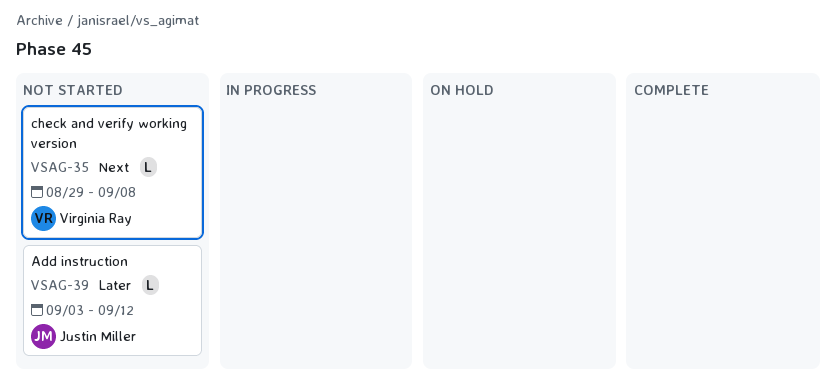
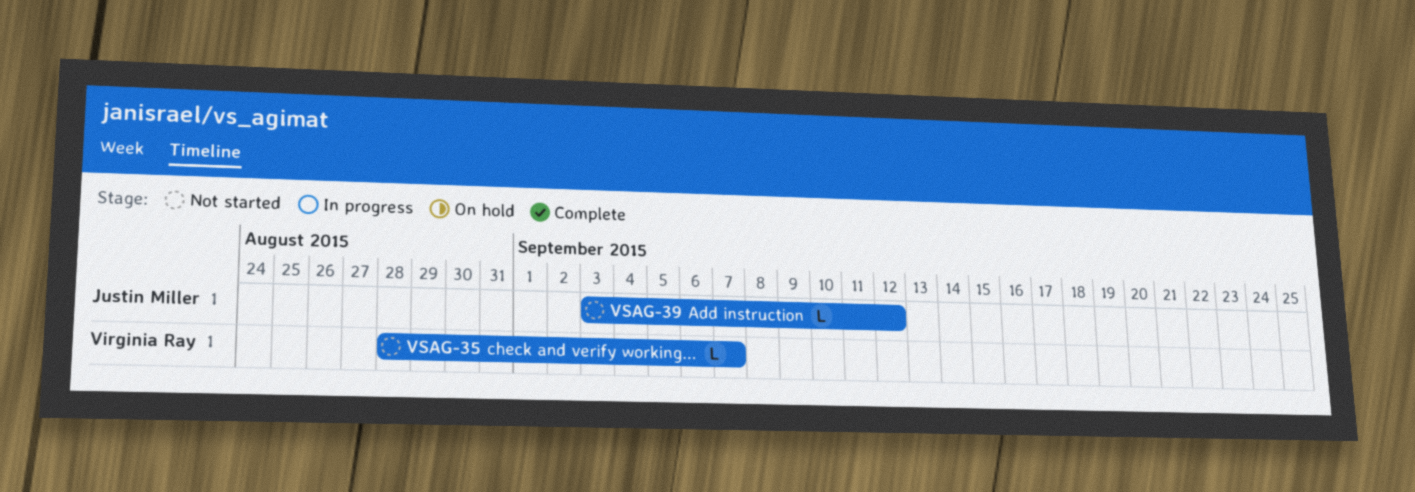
VSAG-35, start: Aug 29 -> Aug 28
VSAG-35, due: Sep 8 -> Sep 7

